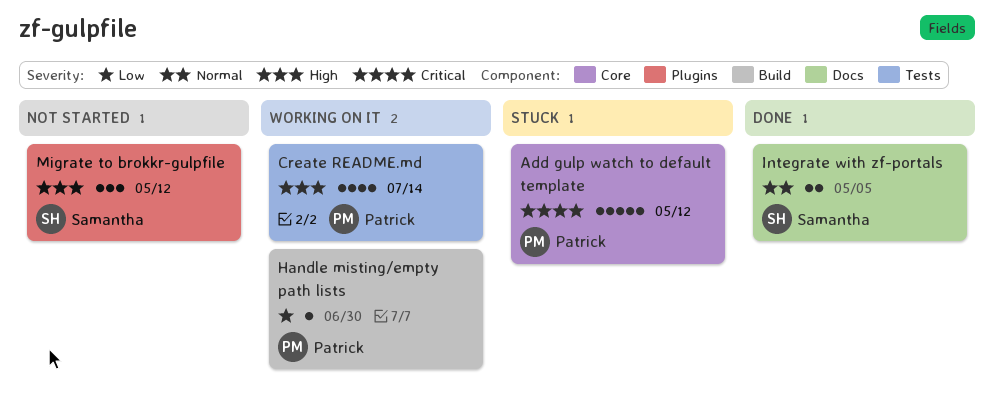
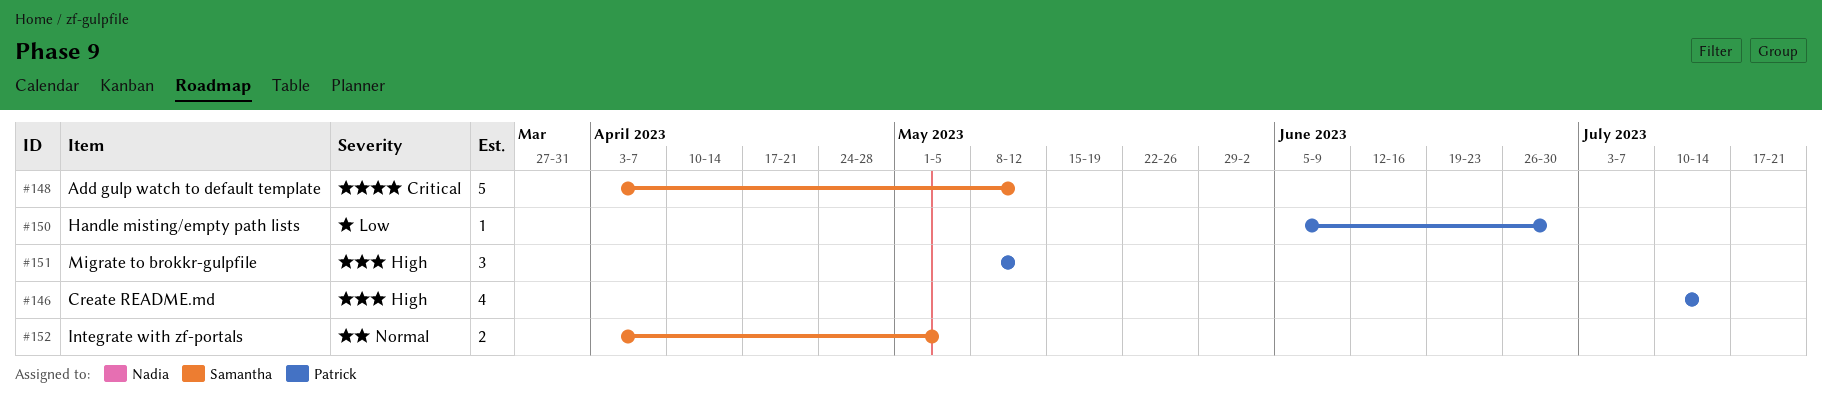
Add gulp watch to default template, owner: Patrick -> Samantha
Migrate to brokkr-gulpfile, owner: Samantha -> Patrick

